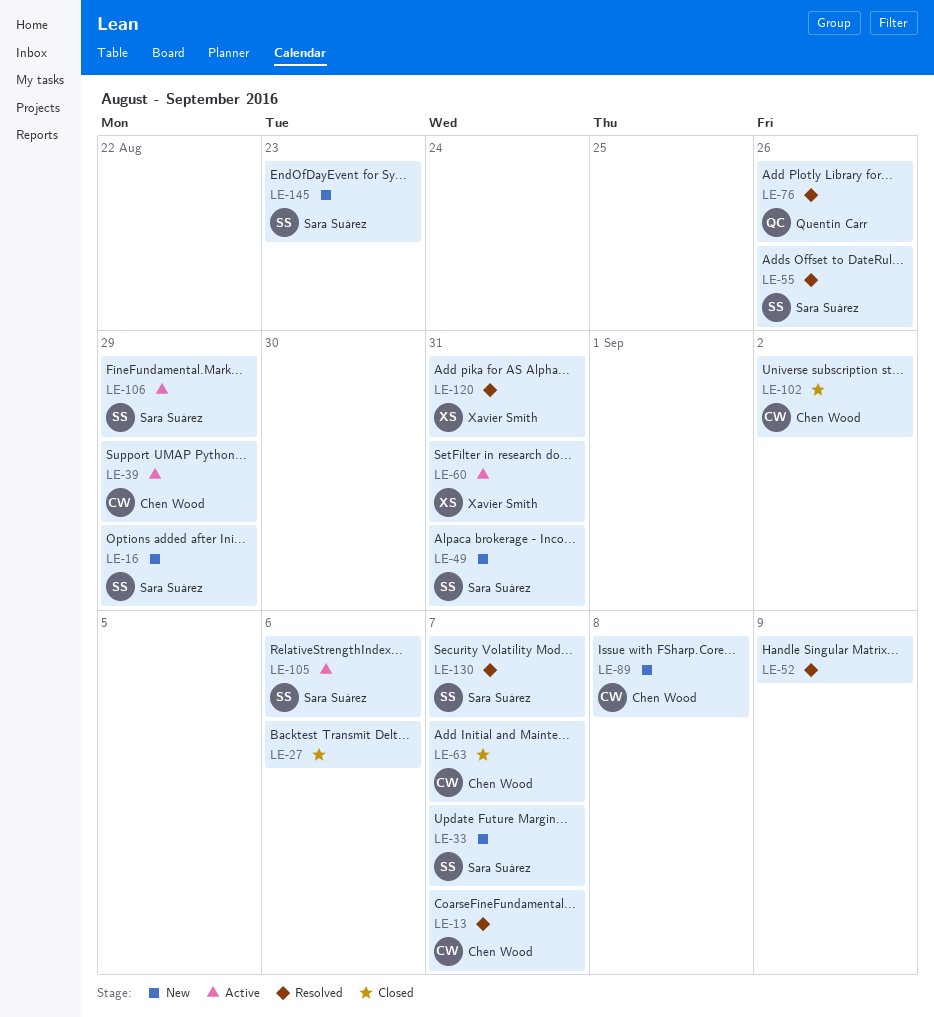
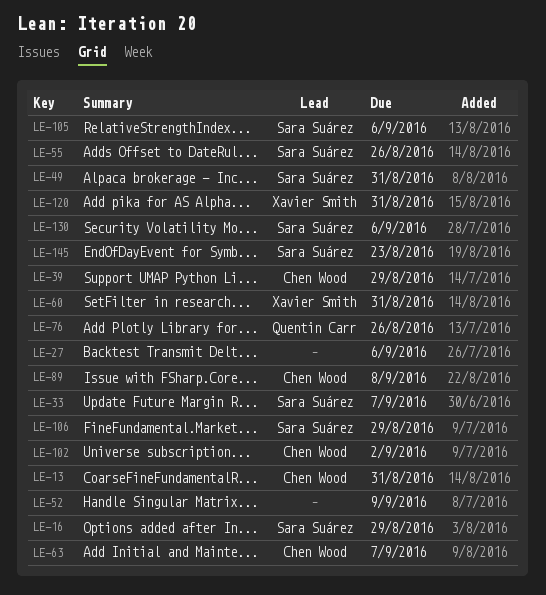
LE-13, due: Sep 7 -> Aug 31
LE-130, due: Sep 7 -> Sep 6

